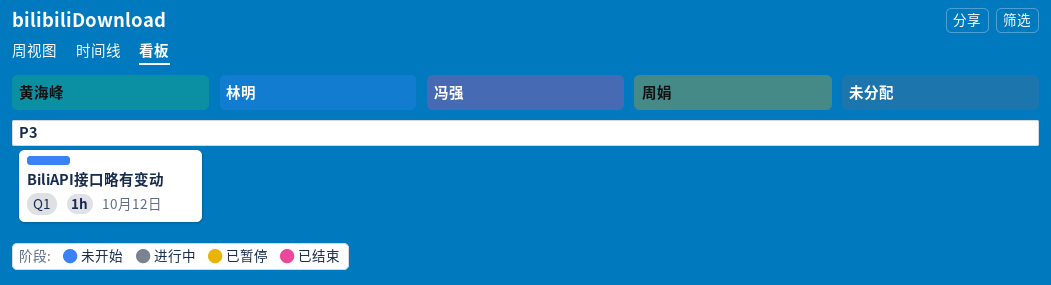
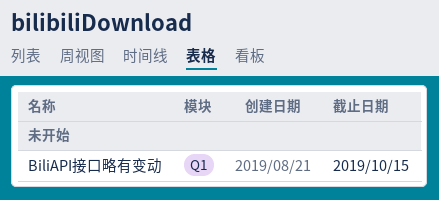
BiliAPI接口略有变动, due: Oct 12 -> Oct 15

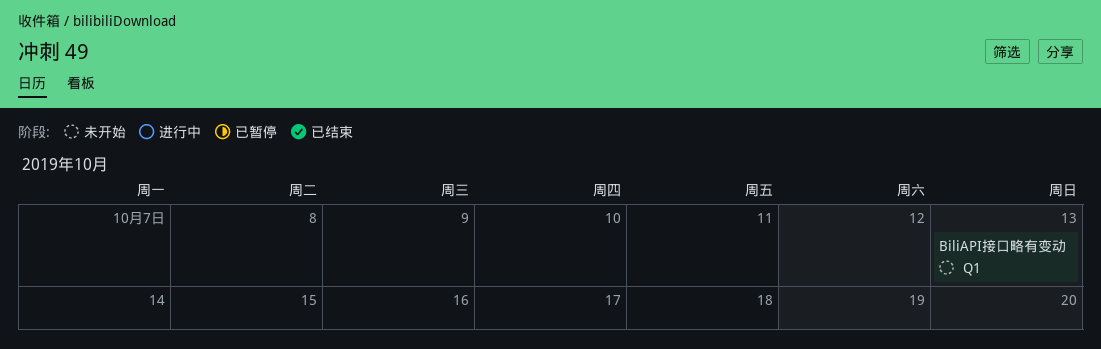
BiliAPI接口略有变动, due: Oct 15 -> Oct 13

